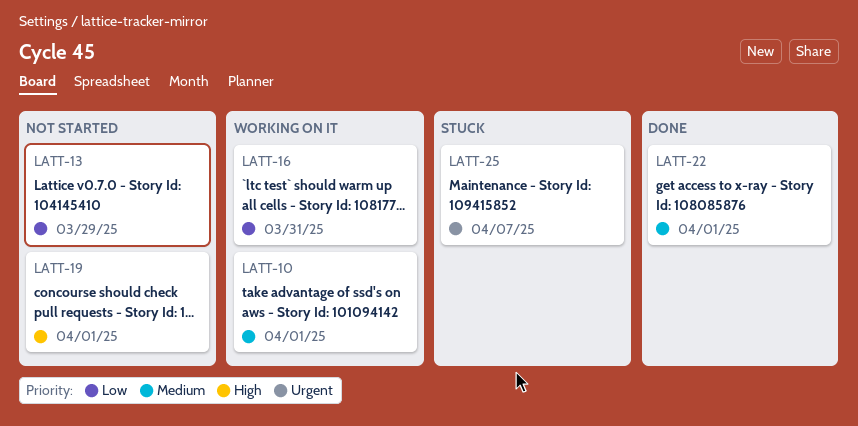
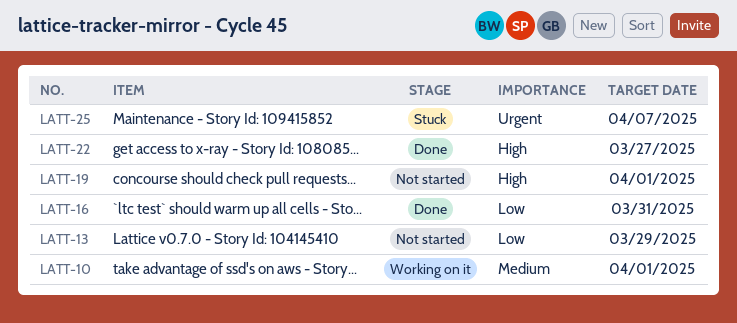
LATT-16, status: Working on it -> Done
LATT-22, priority: Medium -> High
LATT-22, due: Apr 1 -> Mar 27

